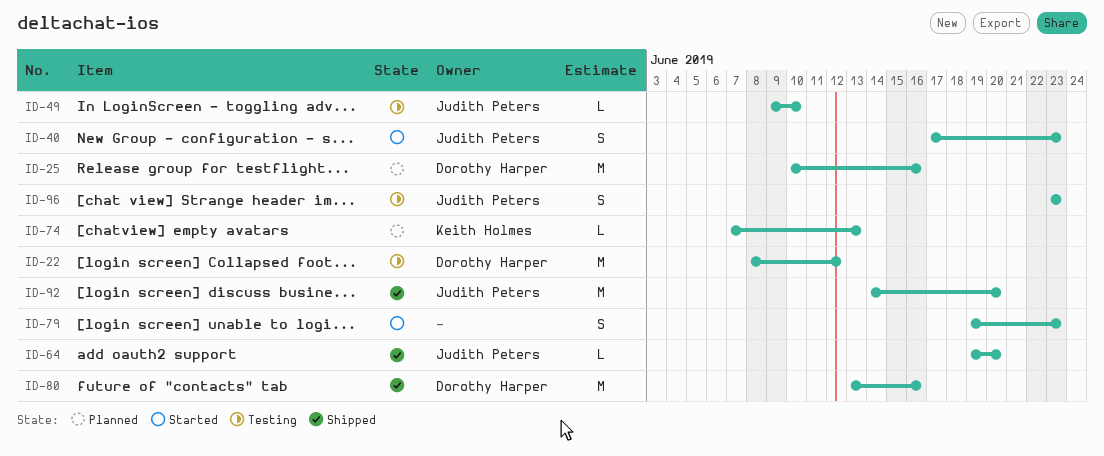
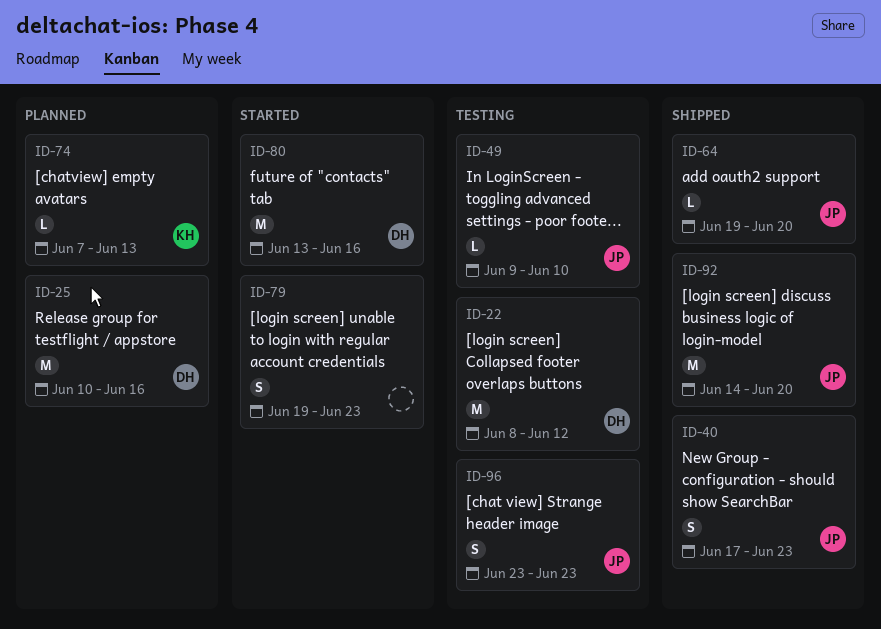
ID-40, status: Started -> Shipped
ID-80, status: Shipped -> Started

